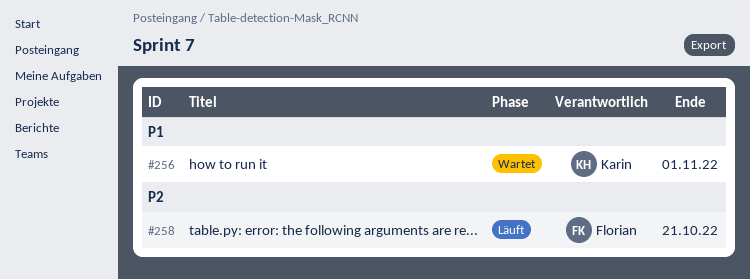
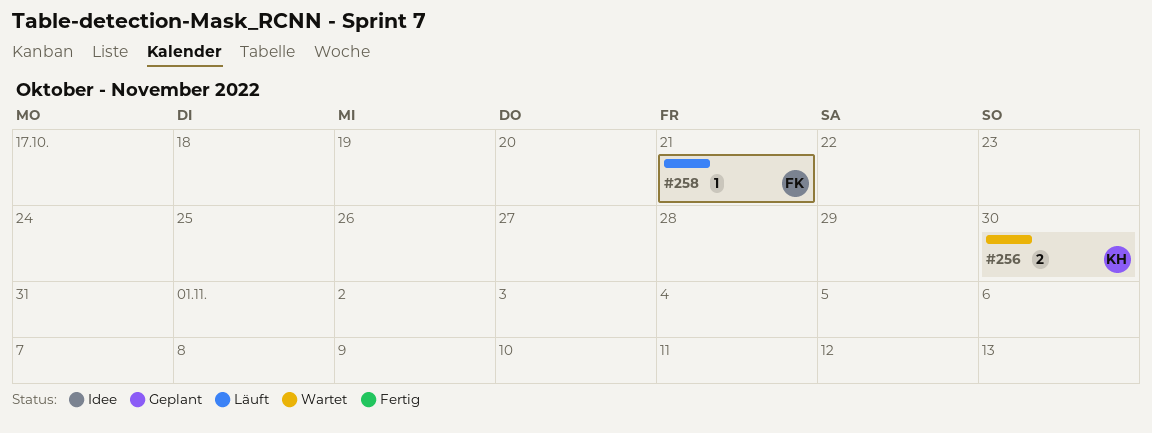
#256, due: Nov 1 -> Oct 30

